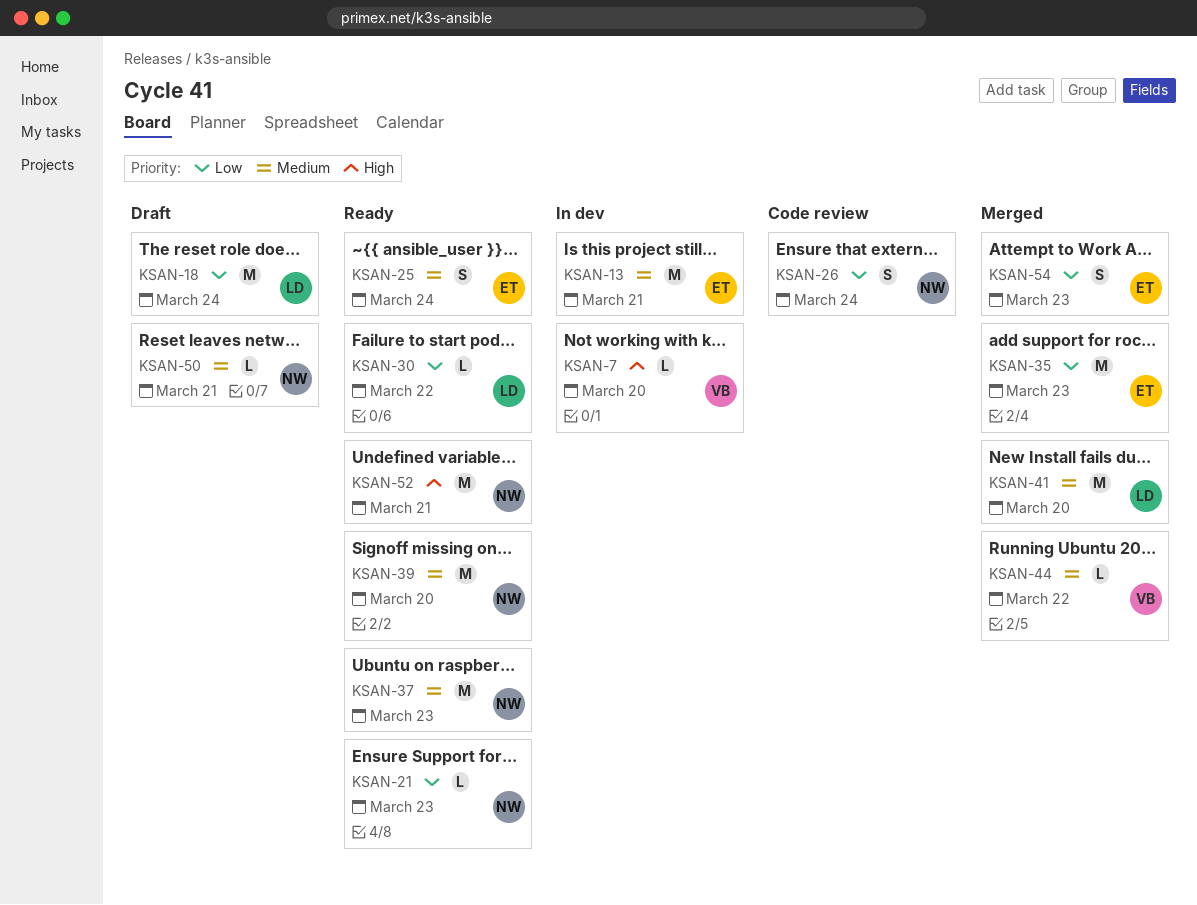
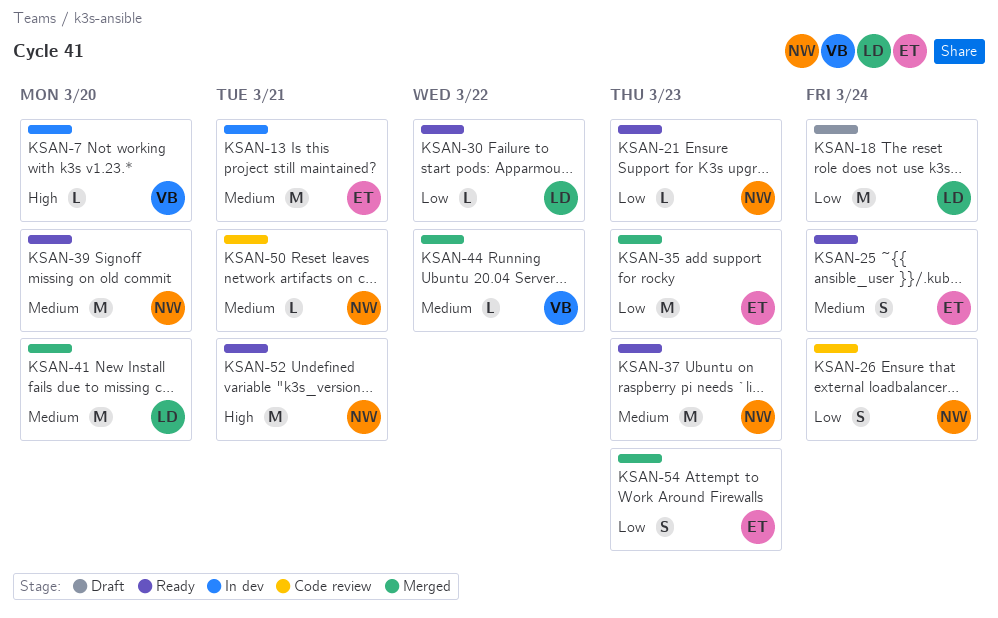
KSAN-50, status: Draft -> Code review

